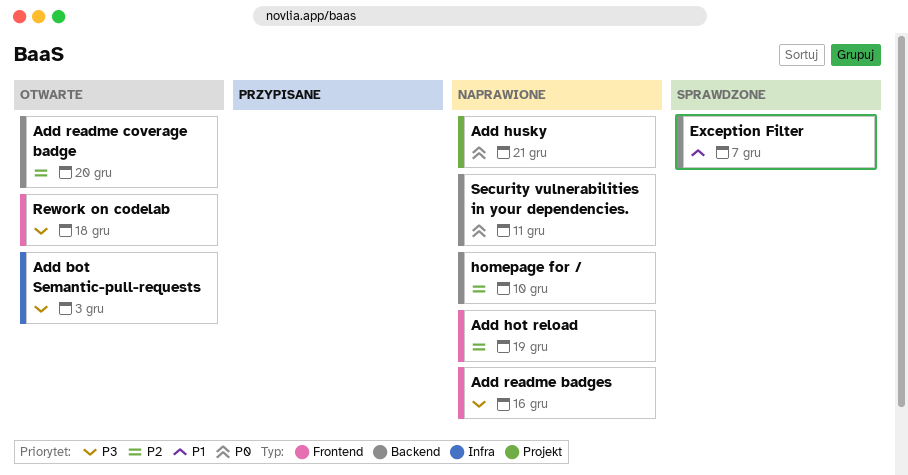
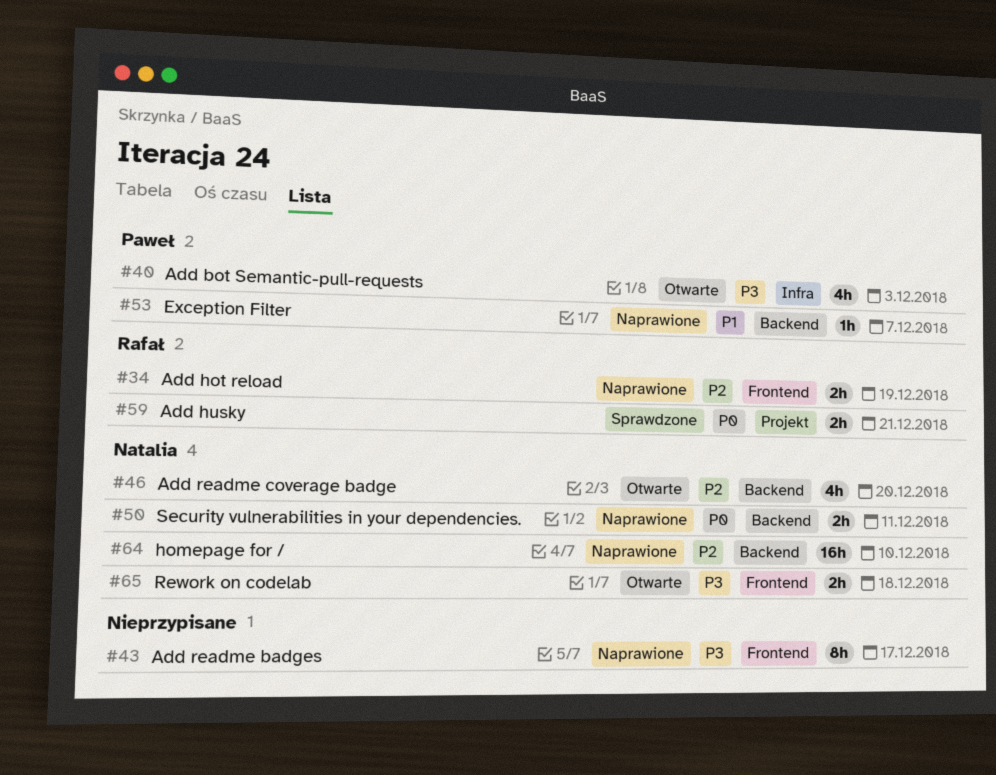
Add husky, status: Naprawione -> Sprawdzone
Add readme badges, due: Dec 16 -> Dec 17
Exception Filter, status: Sprawdzone -> Naprawione

